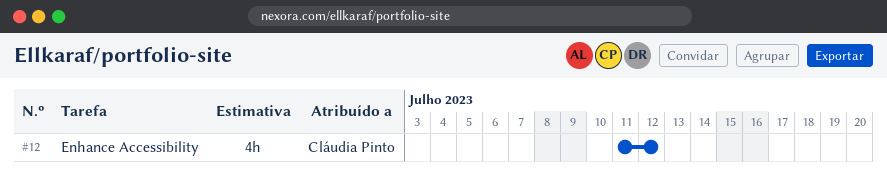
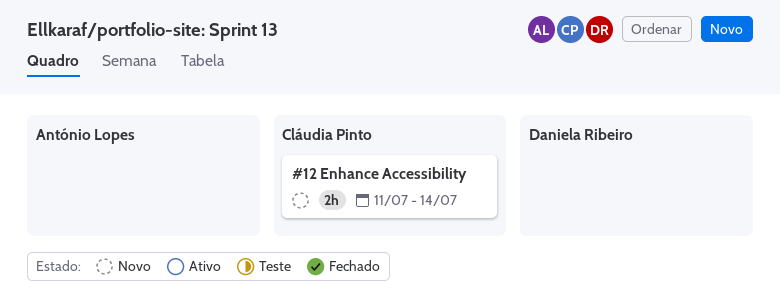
#12, estimate: 4h -> 2h
#12, due: Jul 12 -> Jul 14

